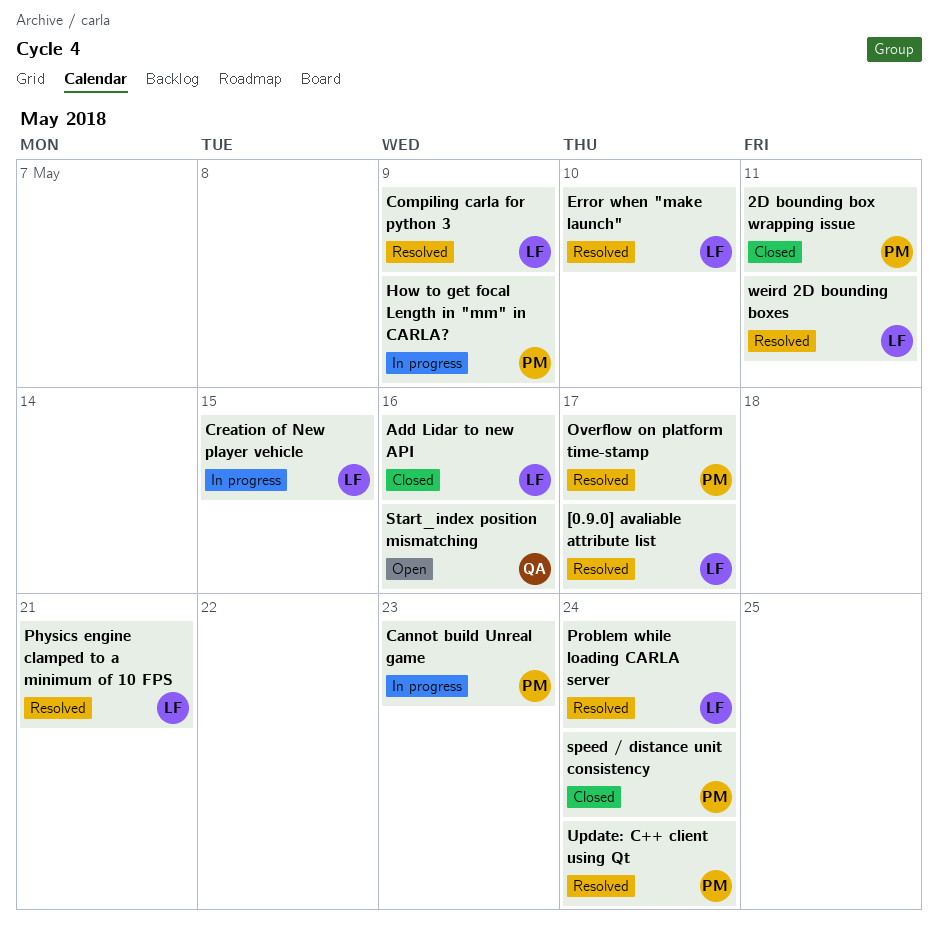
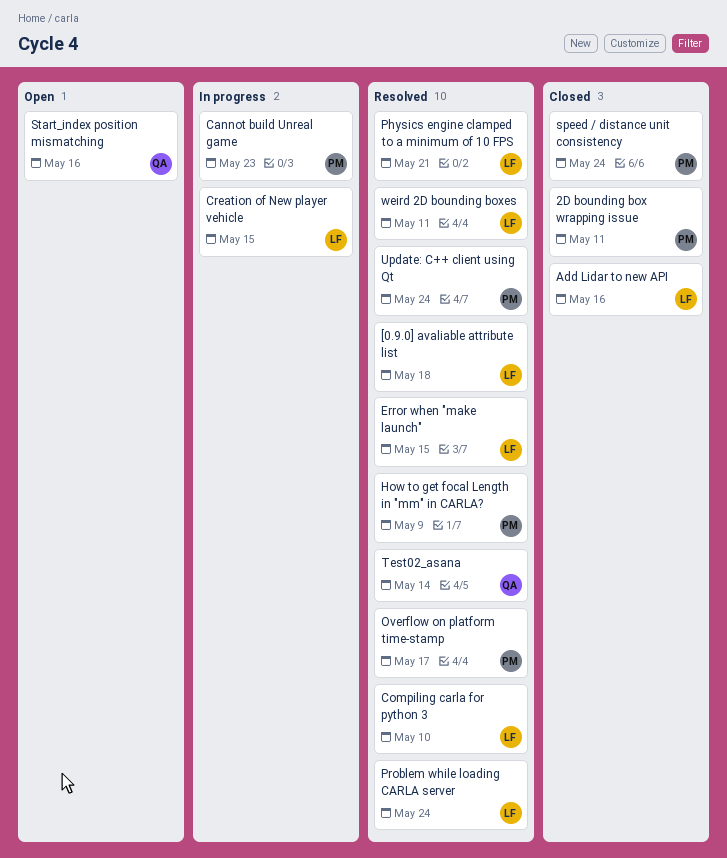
[0.9.0] avaliable attribute list, due: May 17 -> May 18
Compiling carla for python 3, due: May 9 -> May 10
Error when "make launch", due: May 10 -> May 15
How to get focal Length in "mm" in CARLA?, status: In progress -> Resolved
Test02_asana: none -> present

